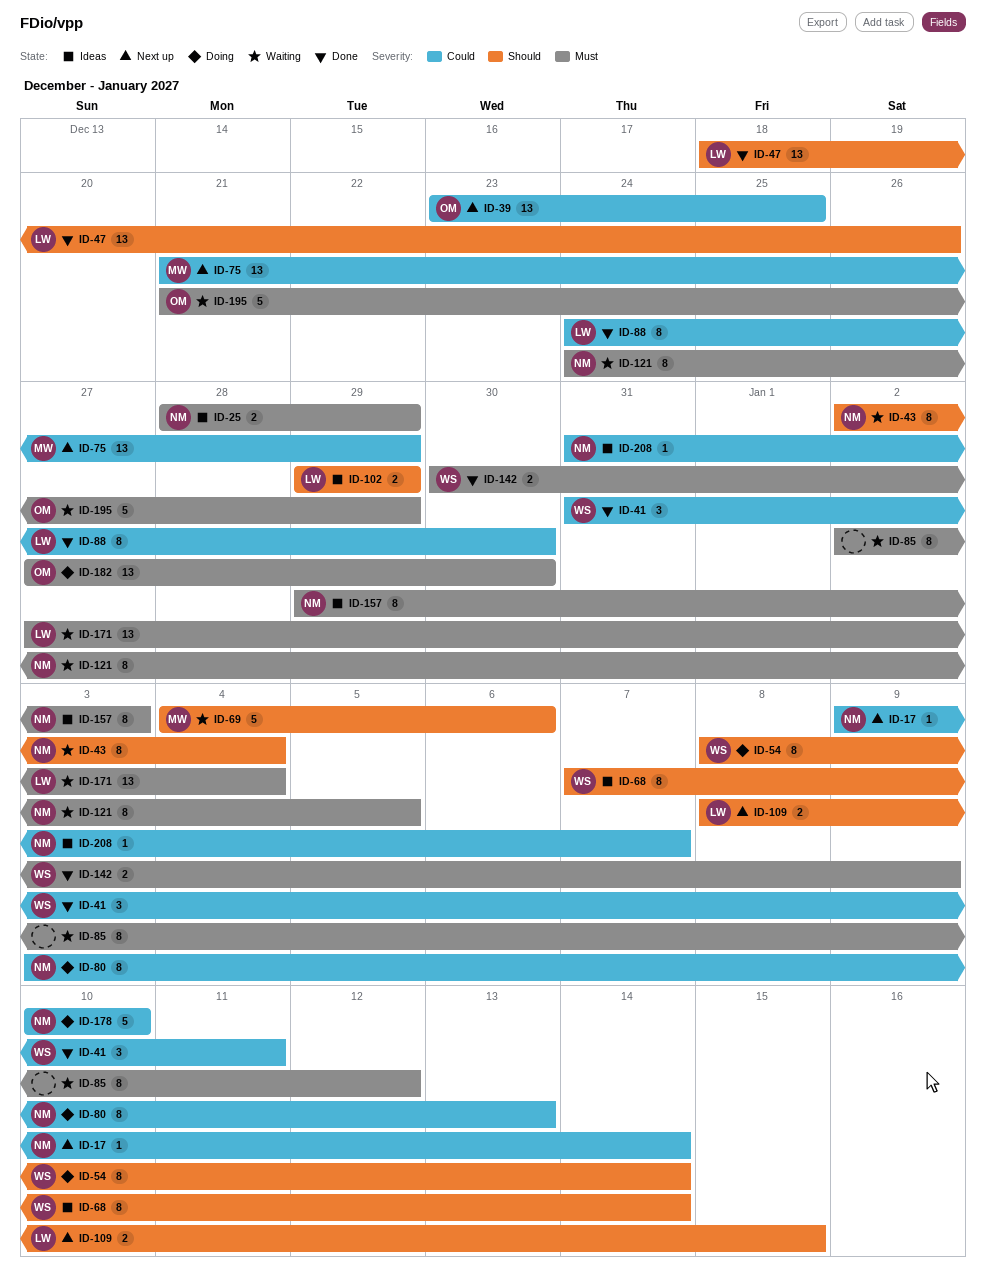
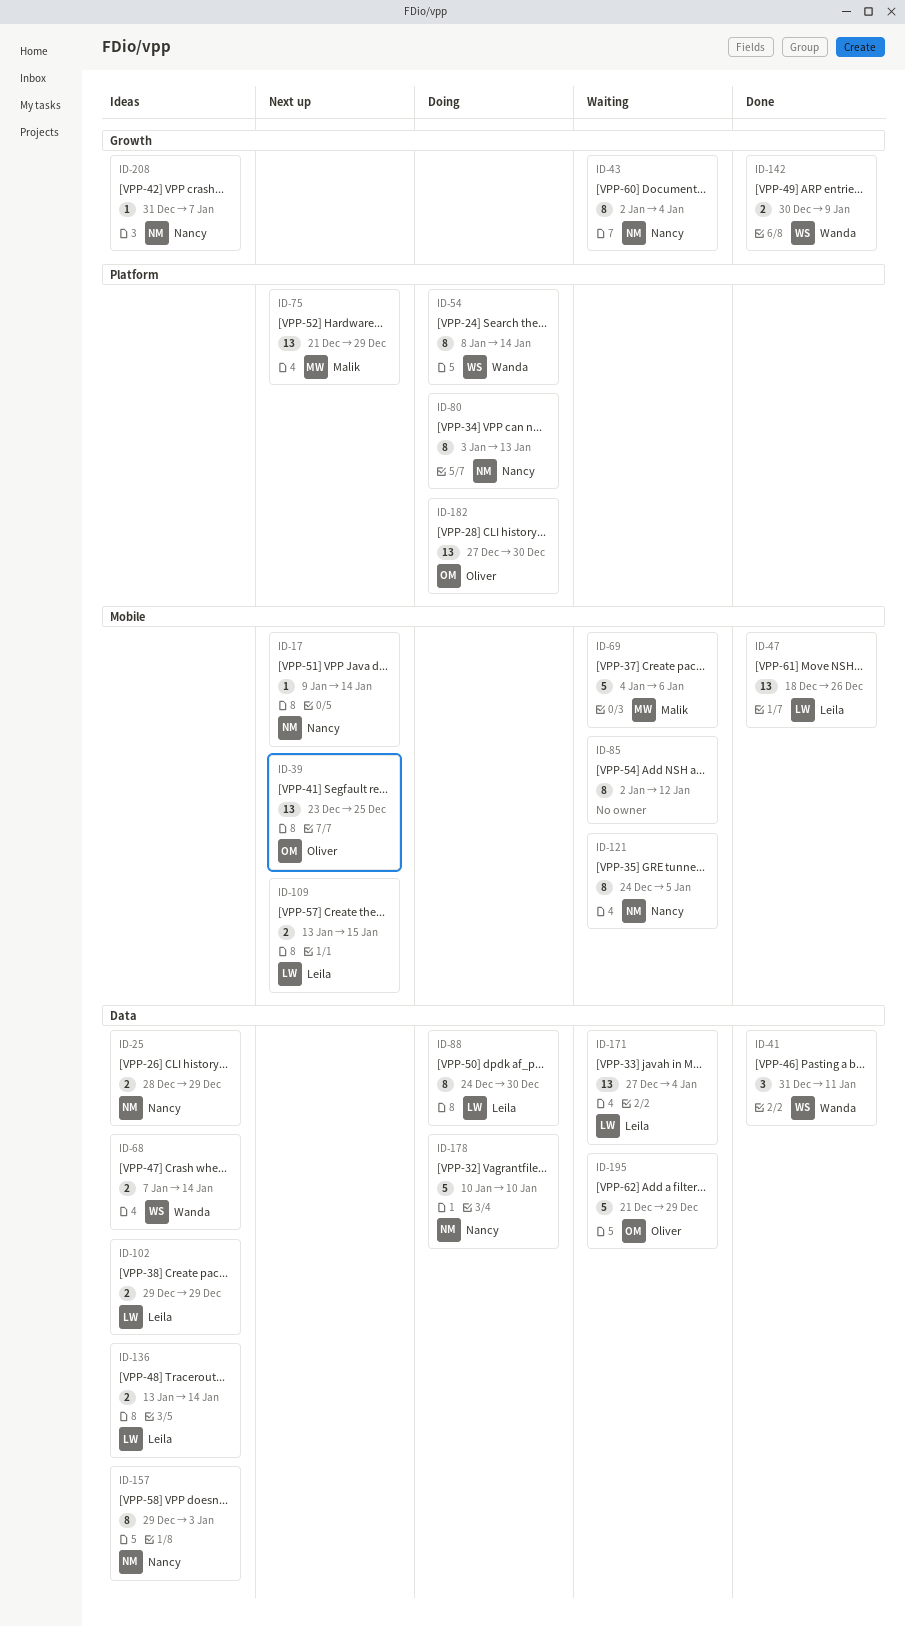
ID-68, estimate: 8 -> 2
ID-88, status: Done -> Doing
ID-109, start: Jan 8 -> Jan 13
ID-136: none -> present

